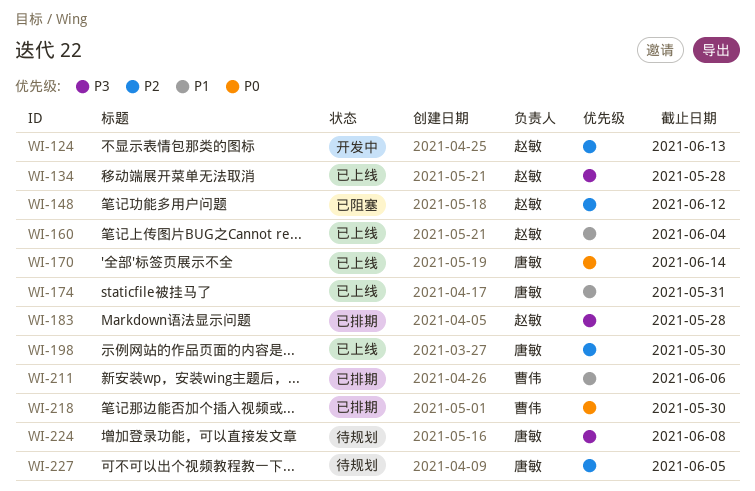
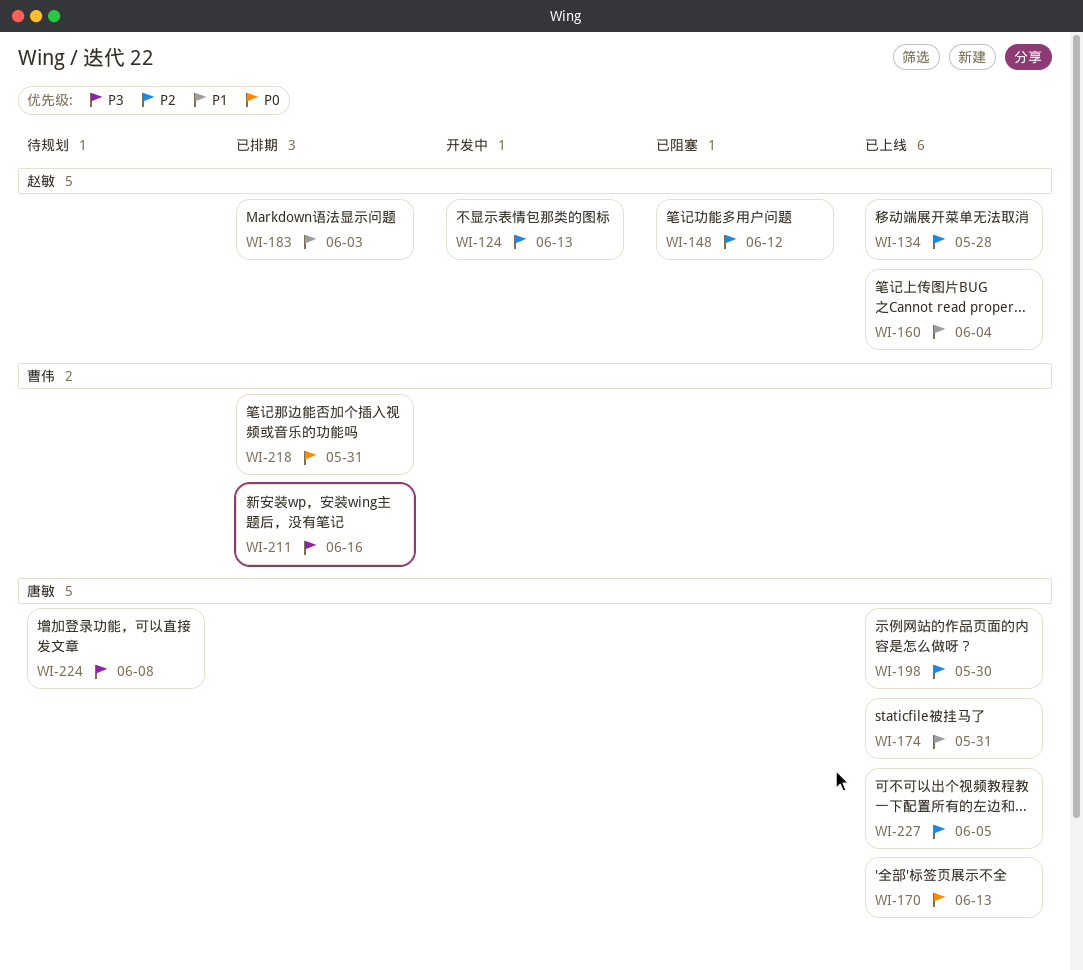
WI-134, priority: P3 -> P2
WI-170, due: Jun 14 -> Jun 13
WI-183, priority: P3 -> P1
WI-183, due: May 28 -> Jun 3
WI-211, priority: P1 -> P3
WI-211, due: Jun 6 -> Jun 16
WI-218, due: May 30 -> May 31
WI-227, status: 待规划 -> 已上线

